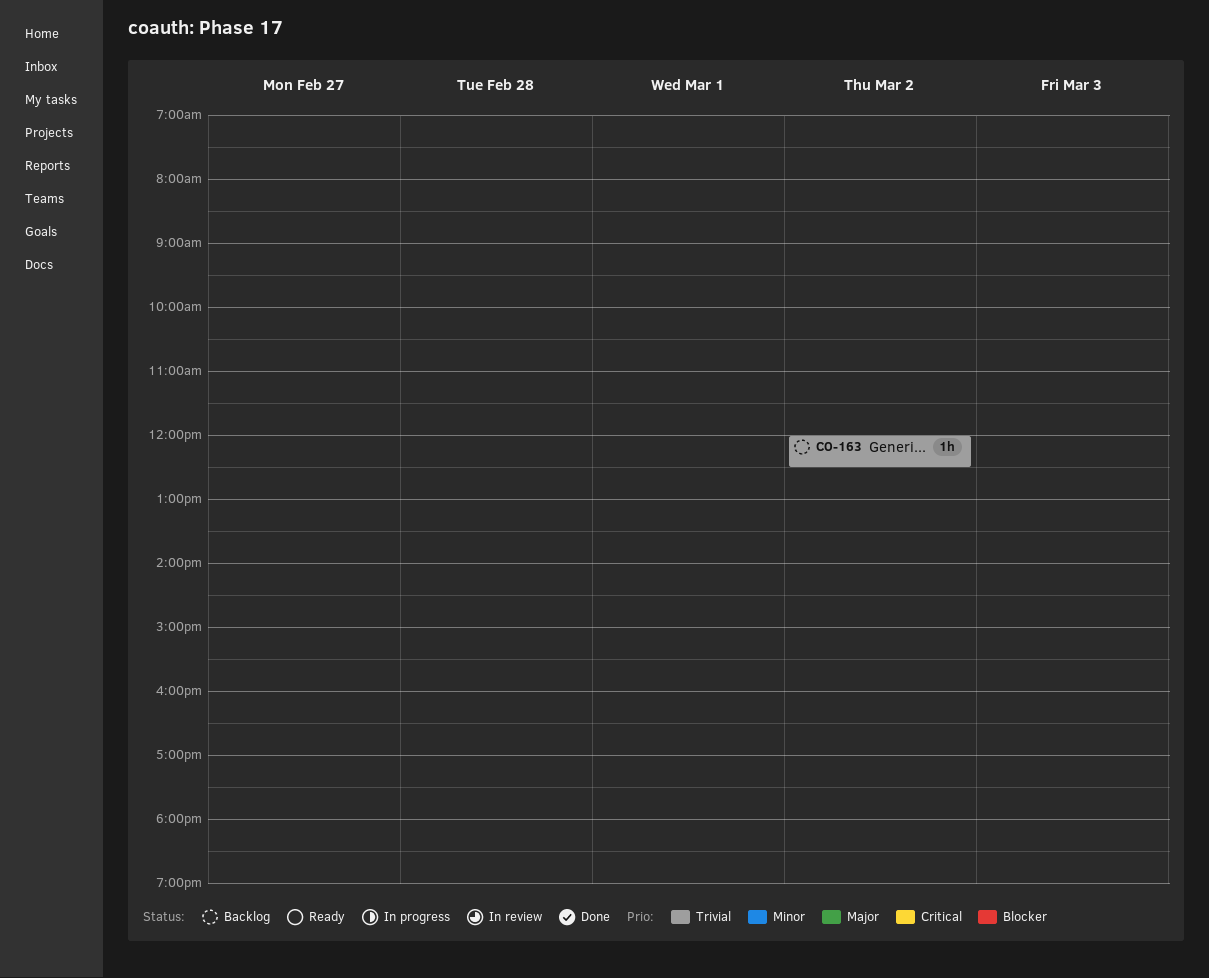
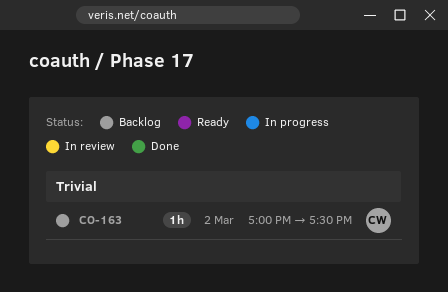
CO-163, begins: 12:00 -> 17:00
CO-163, ends: 12:30 -> 17:30

